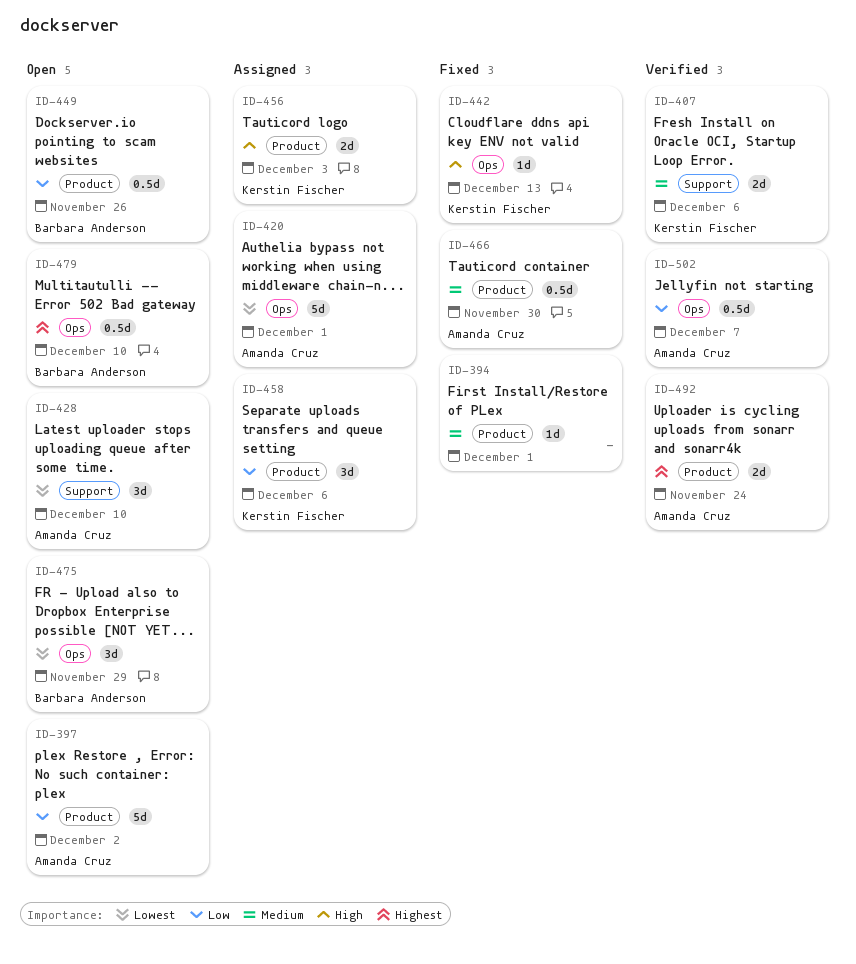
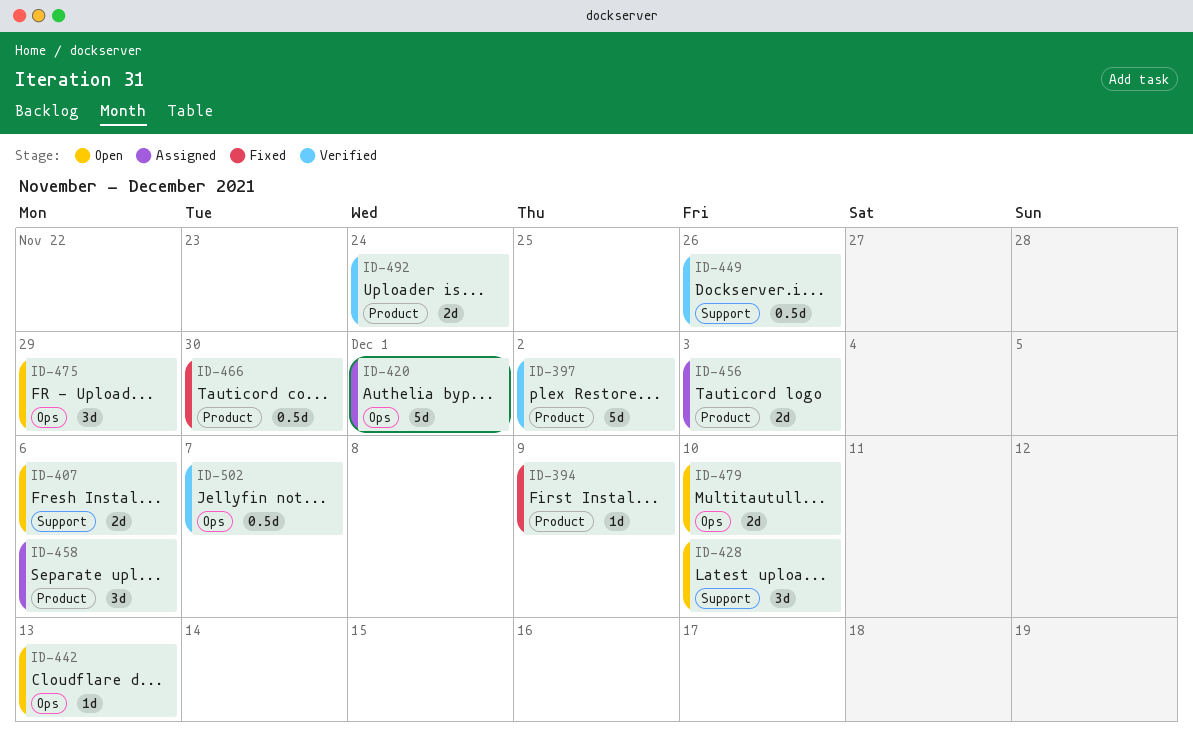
ID-394, due: Dec 1 -> Dec 9
ID-397, status: Open -> Verified
ID-407, status: Verified -> Open
ID-442, status: Fixed -> Open
ID-449, status: Open -> Verified
ID-449, label: Product -> Support
ID-479, estimate: 0.5d -> 2d

